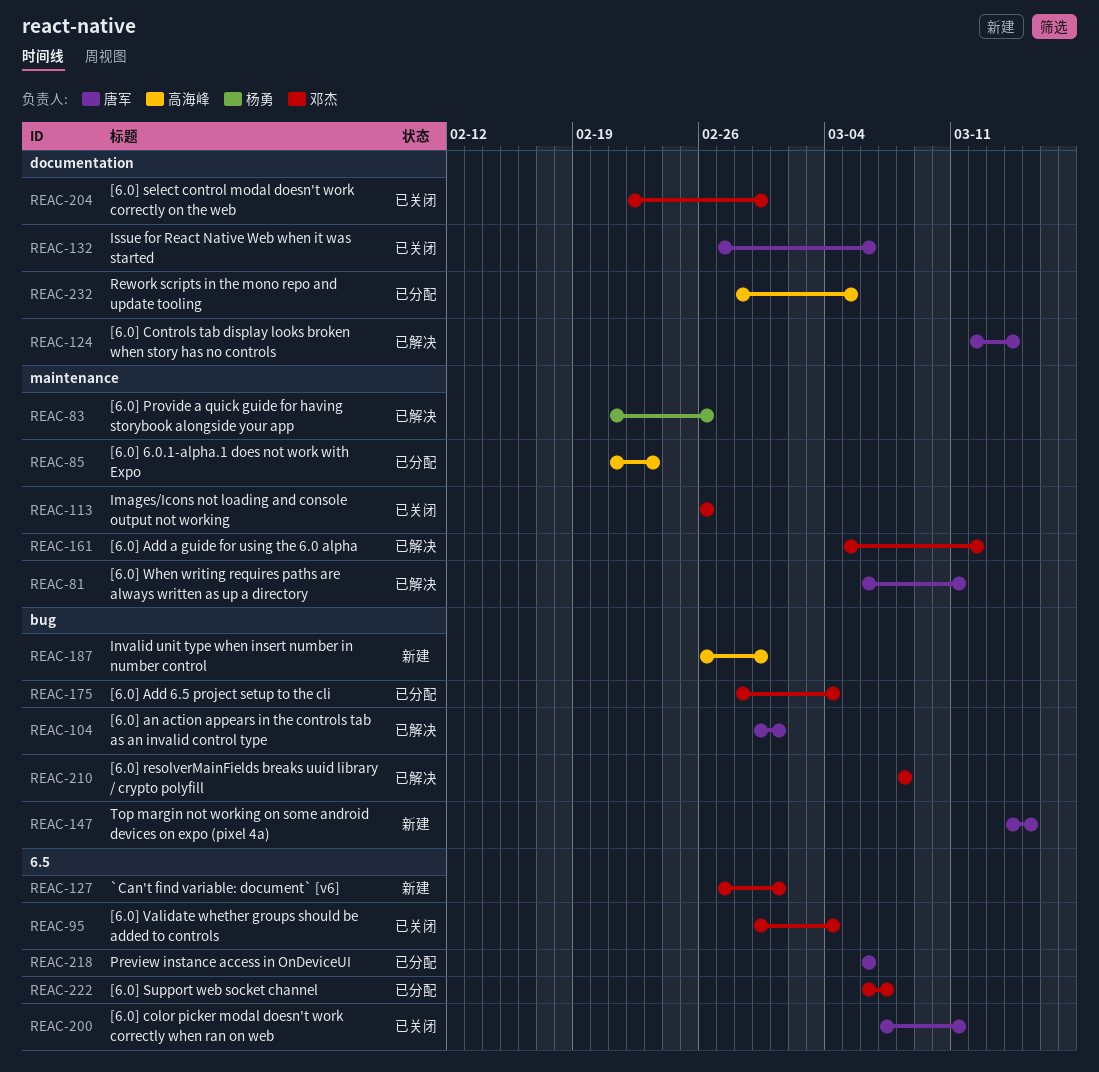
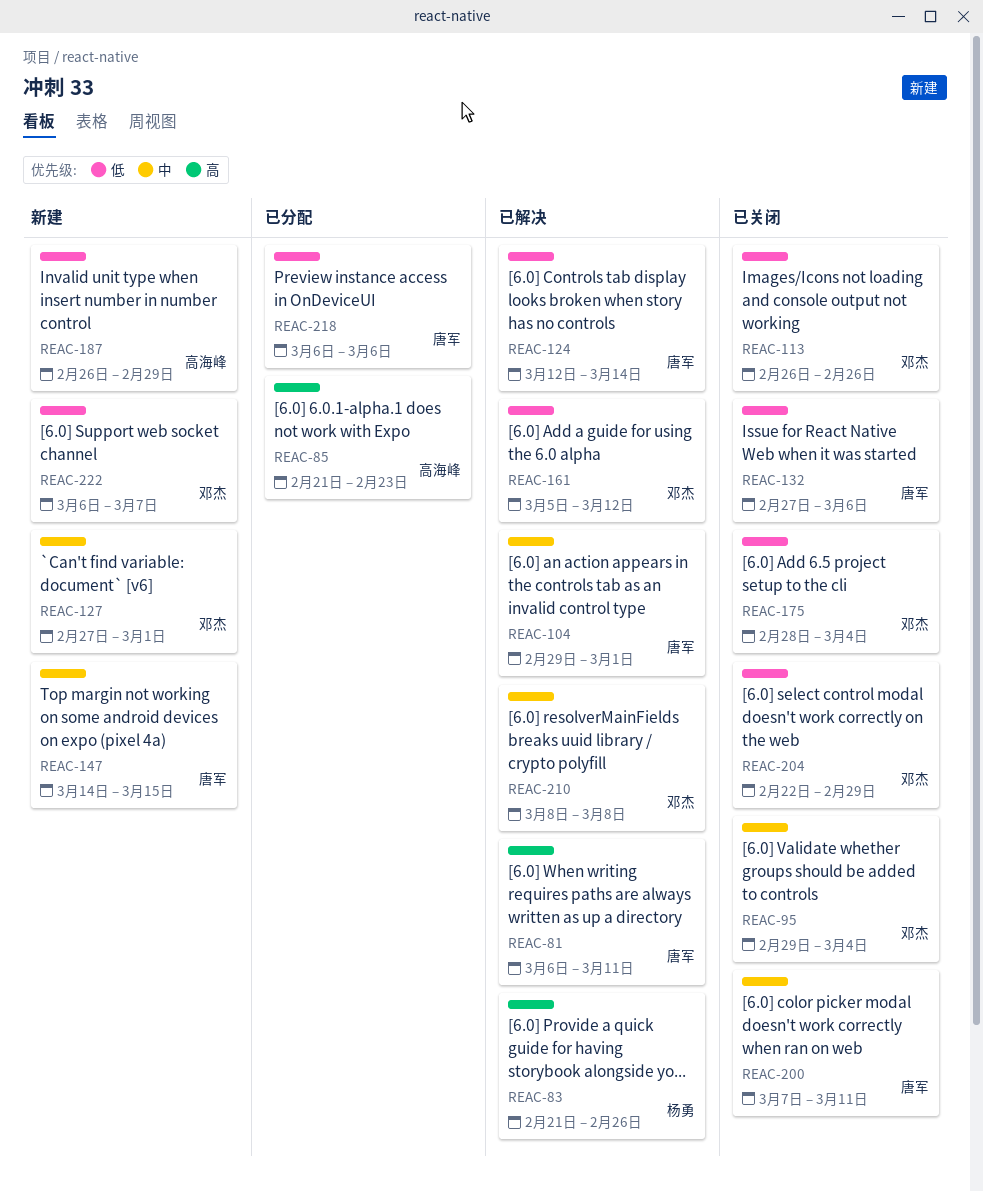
REAC-175, status: 已分配 -> 已关闭
REAC-222, status: 已分配 -> 新建
REAC-232: present -> none

